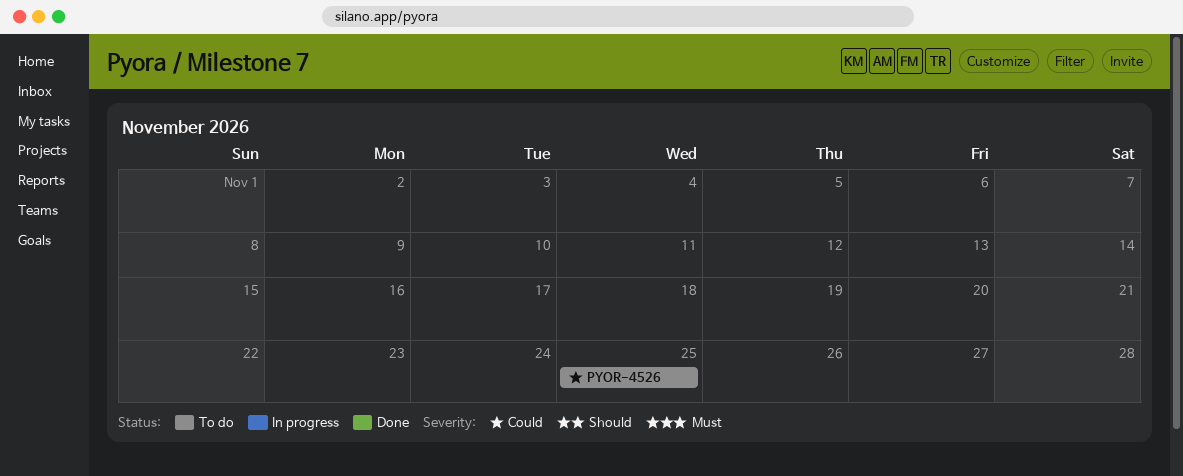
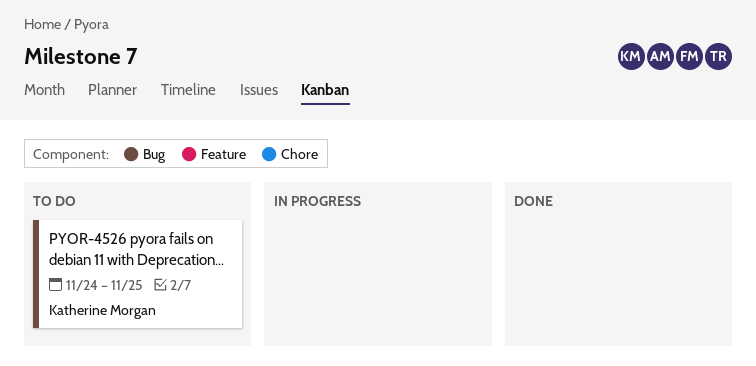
PYOR-4526, start: Nov 25 -> Nov 24

